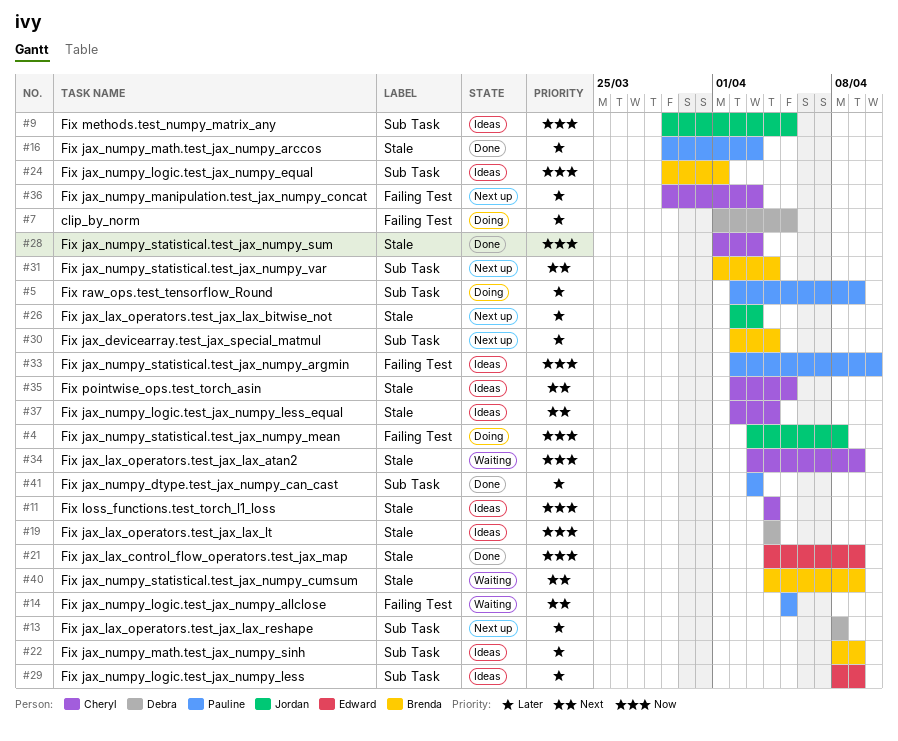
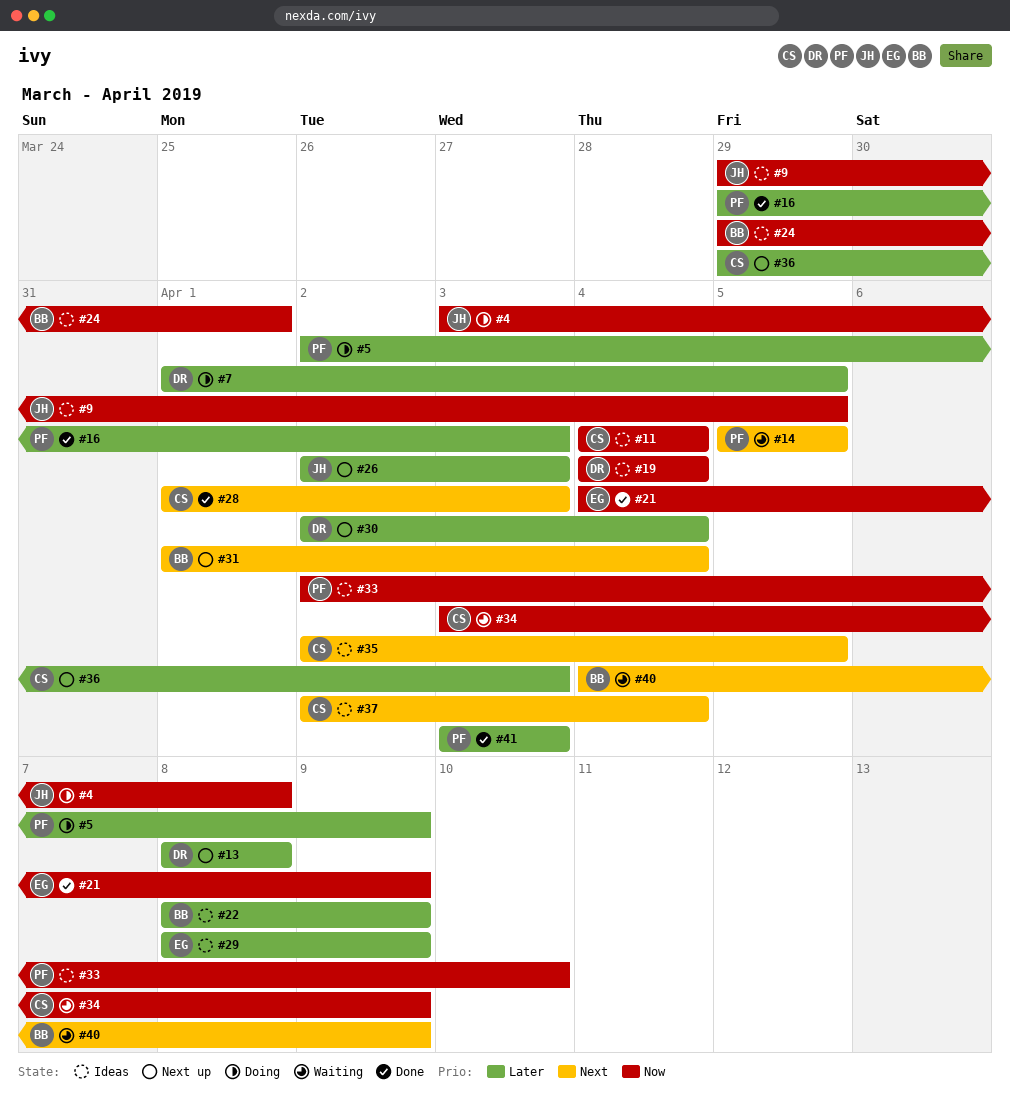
#28, priority: Now -> Next
#30, owner: Brenda -> Debra

